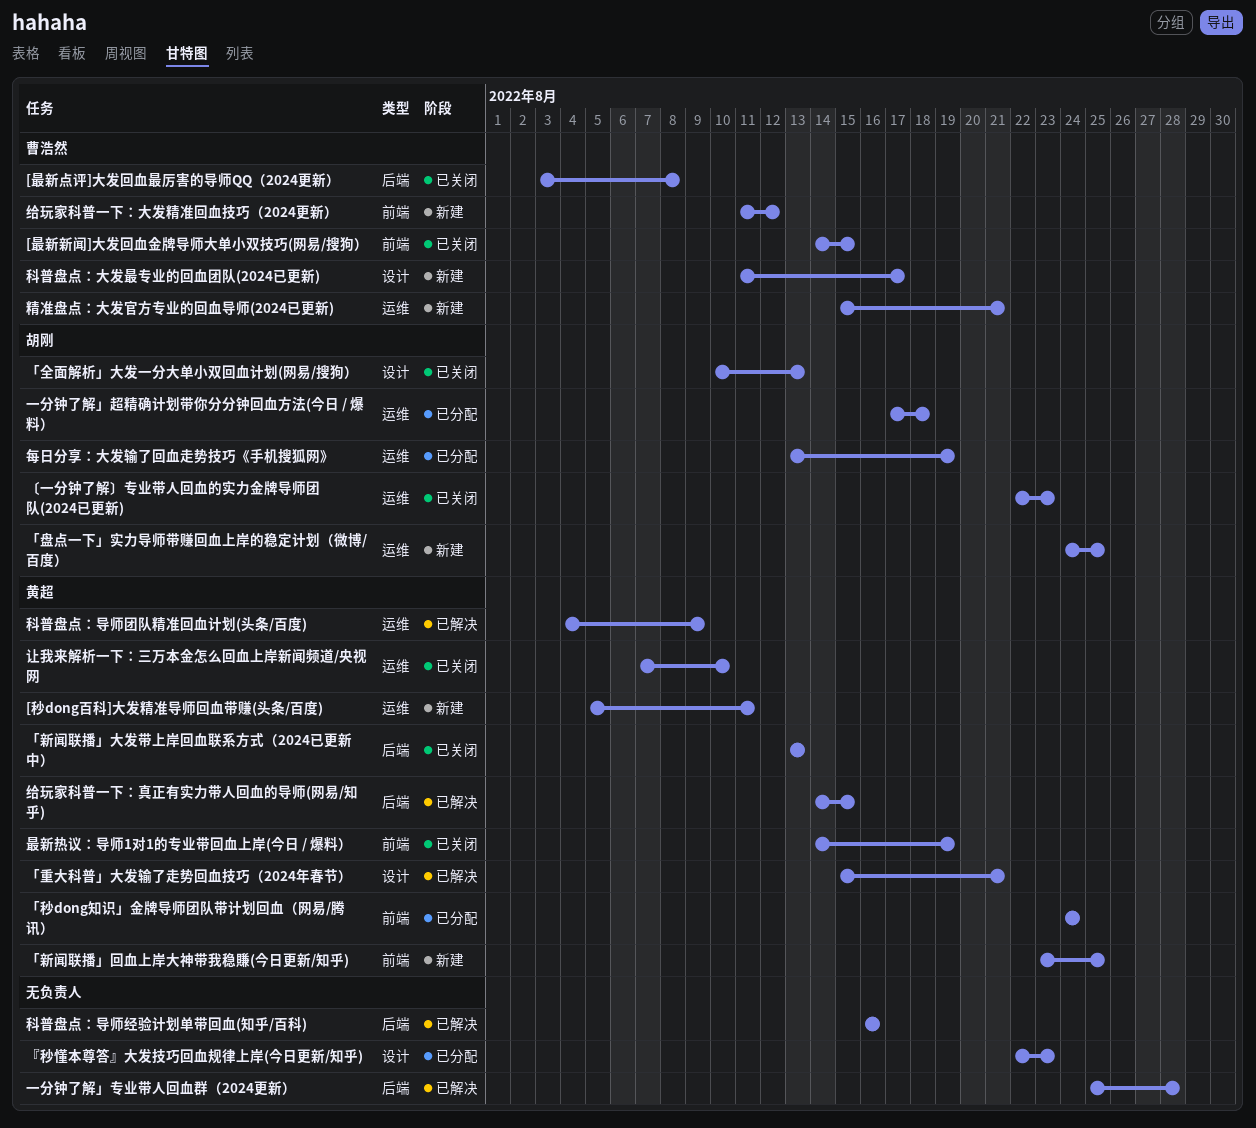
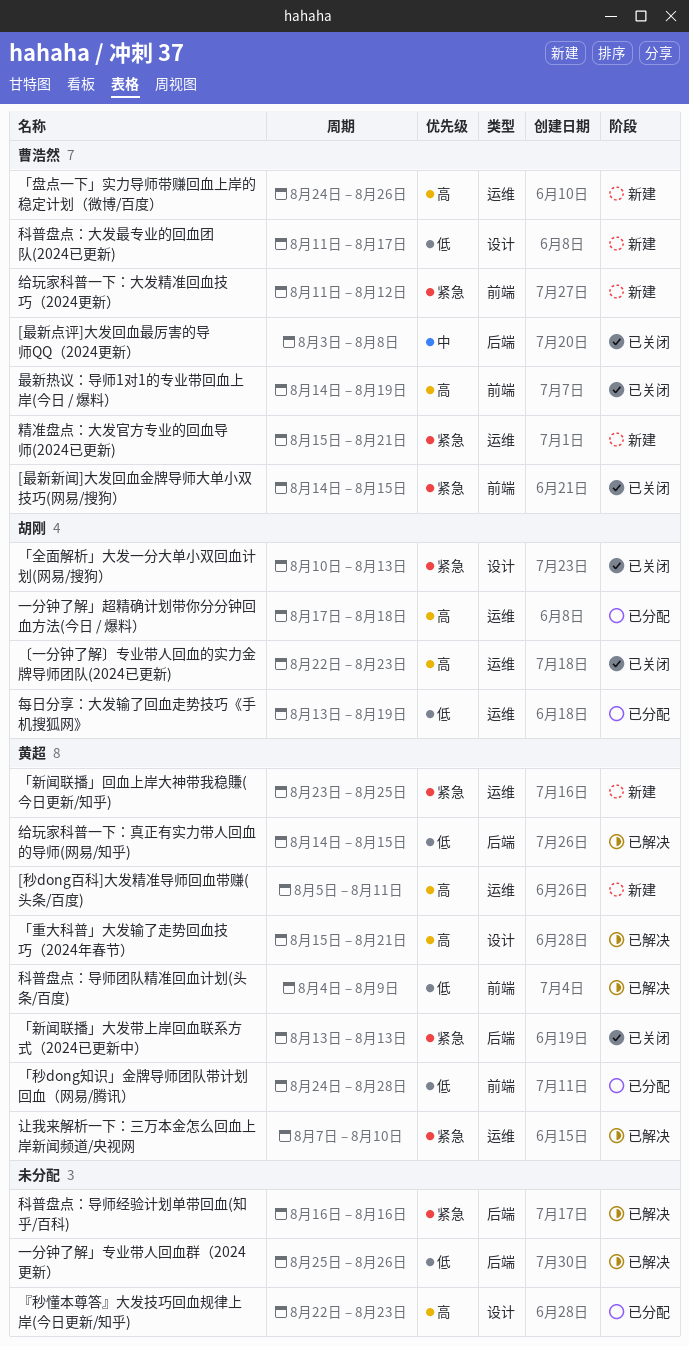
「新闻联播」回血上岸大神带我稳賺(今日更新/知乎), label: 前端 -> 运维
「盘点一下」实力导师带赚回血上岸的稳定计划（微博/百度）, owner: 胡刚 -> 曹浩然
「盘点一下」实力导师带赚回血上岸的稳定计划（微博/百度）, due: Aug 25 -> Aug 26
「秒dong知识」金牌导师团队带计划回血（网易/腾讯）, due: Aug 24 -> Aug 28
一分钟了解」专业带人回血群（2024更新）, due: Aug 28 -> Aug 26
最新热议：导师1对1的专业带回血上岸(今日 / 爆料）, owner: 黄超 -> 曹浩然
科普盘点：导师团队精准回血计划(头条/百度), label: 运维 -> 前端
让我来解析一下：三万本金怎么回血上岸新闻频道/央视网, status: 已关闭 -> 已解决

